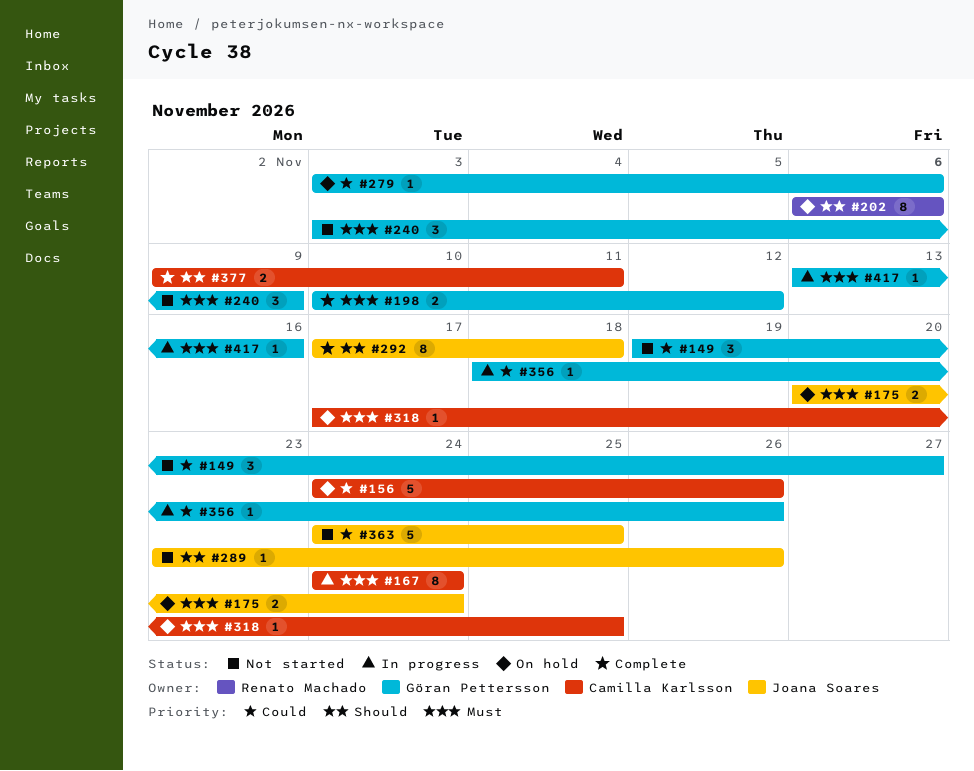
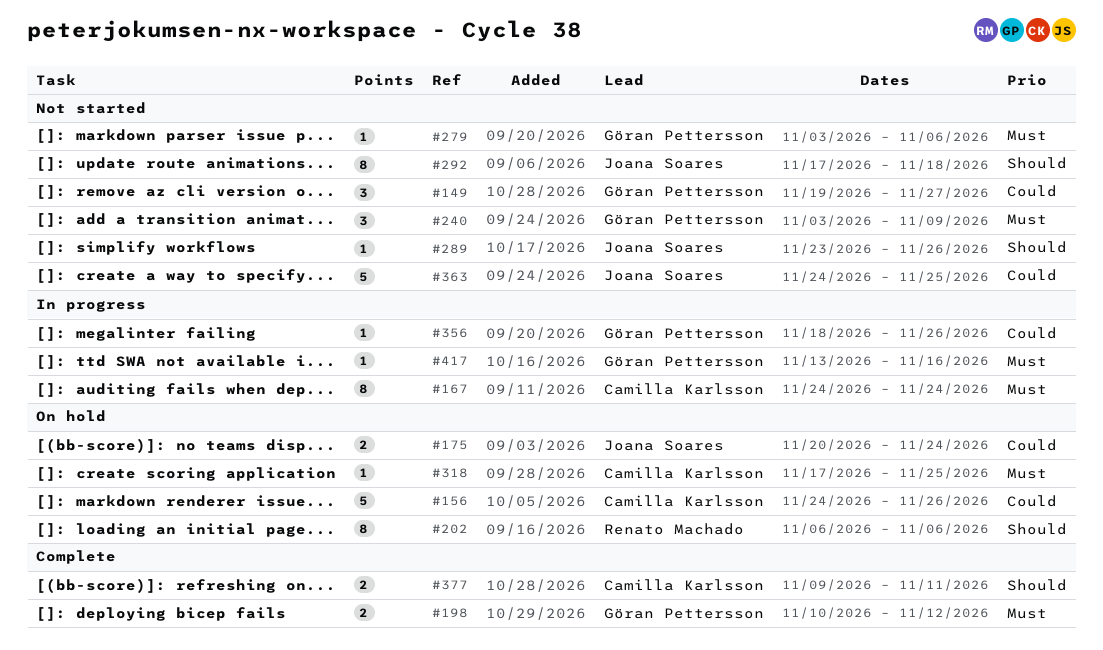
#175, priority: Must -> Could
#279, status: On hold -> Not started
#279, priority: Could -> Must
#292, status: Complete -> Not started

